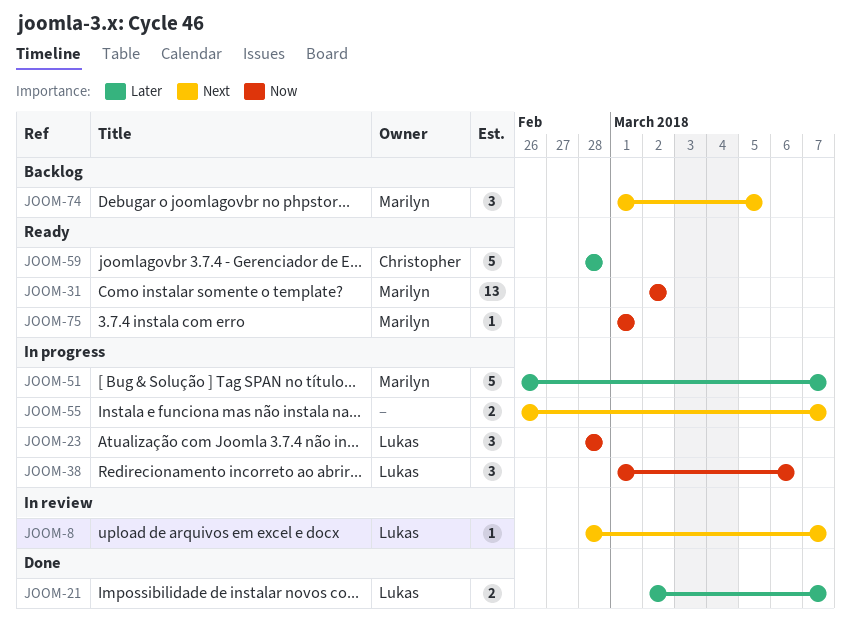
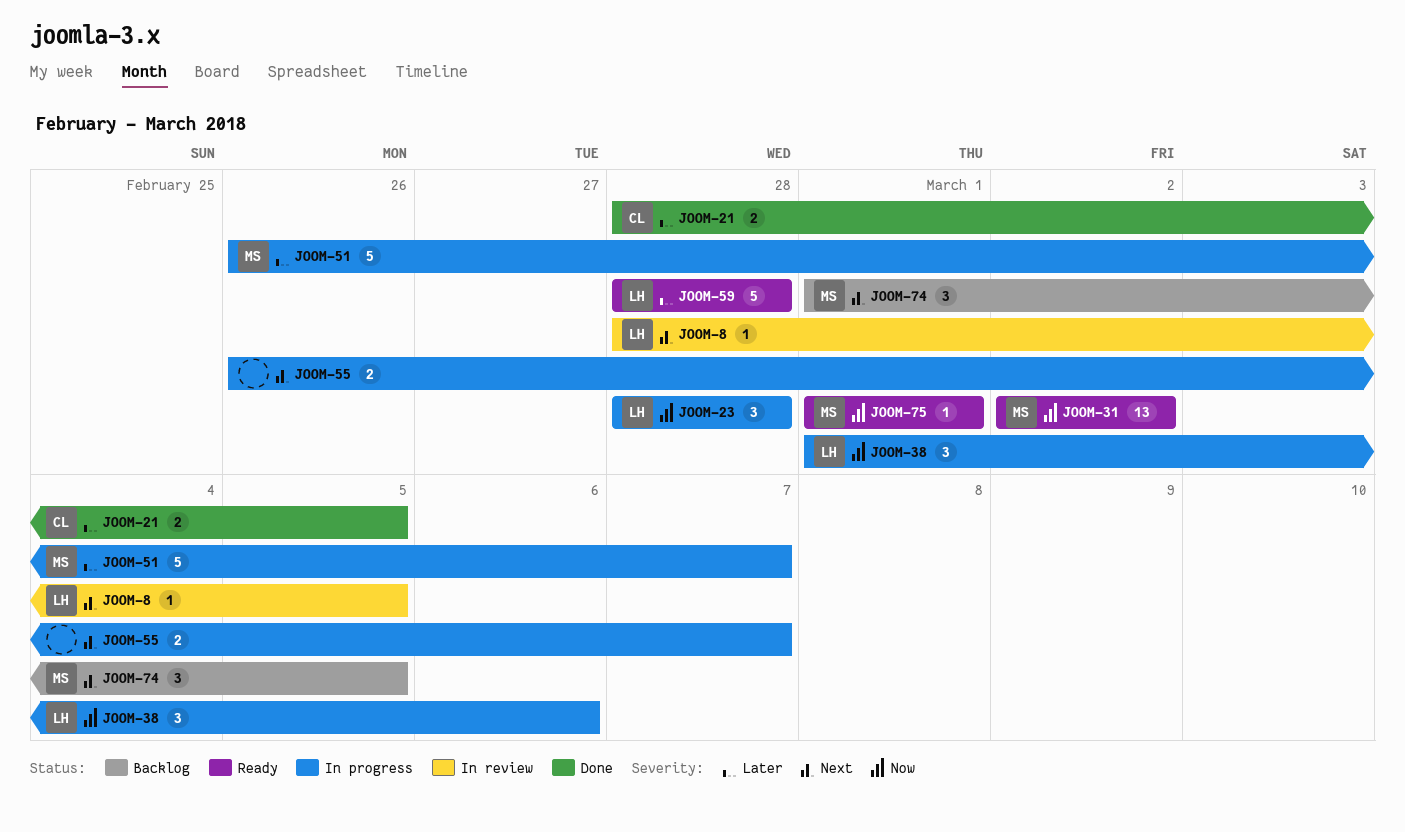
JOOM-8, due: Mar 7 -> Mar 5
JOOM-21, owner: Lukas -> Christopher
JOOM-21, start: Mar 2 -> Feb 28
JOOM-21, due: Mar 7 -> Mar 5
JOOM-59, owner: Christopher -> Lukas

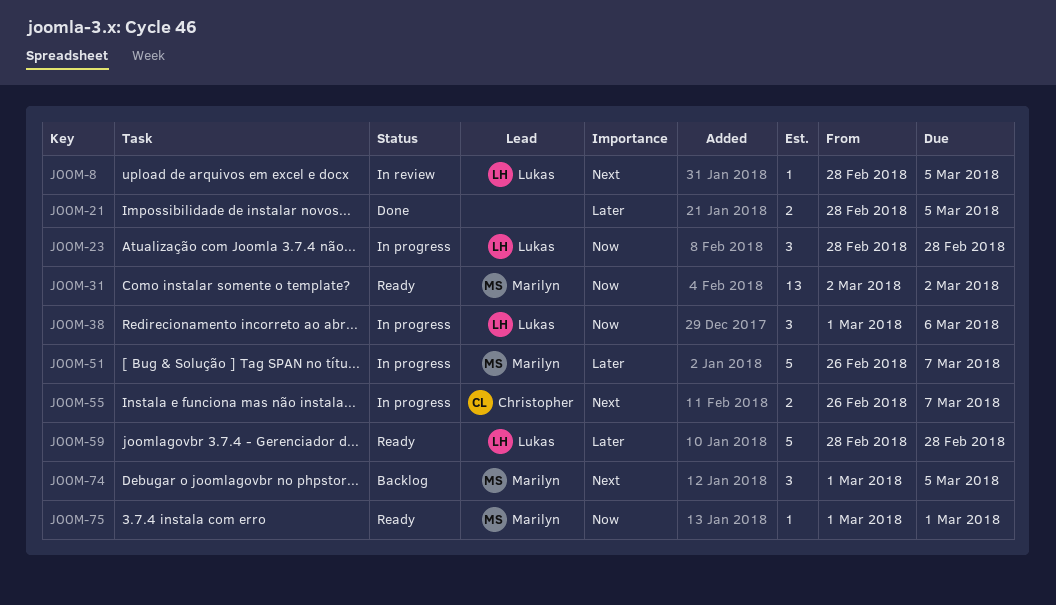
JOOM-21, owner: Christopher -> none
JOOM-55, owner: none -> Christopher

